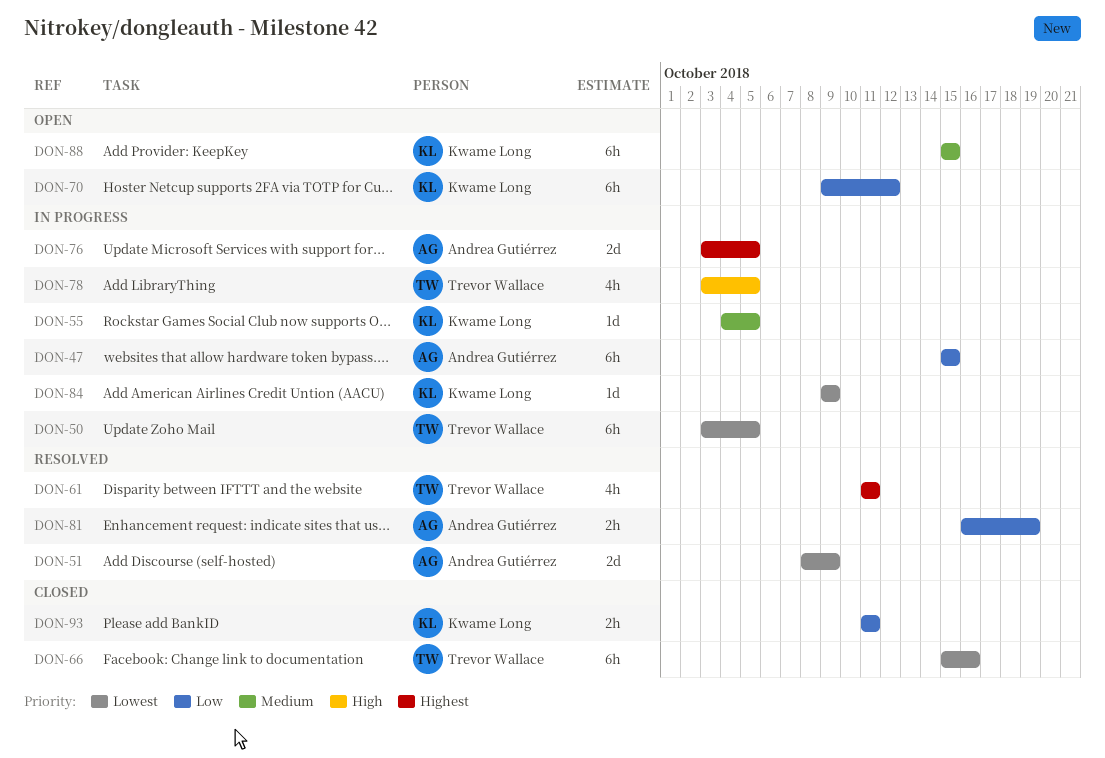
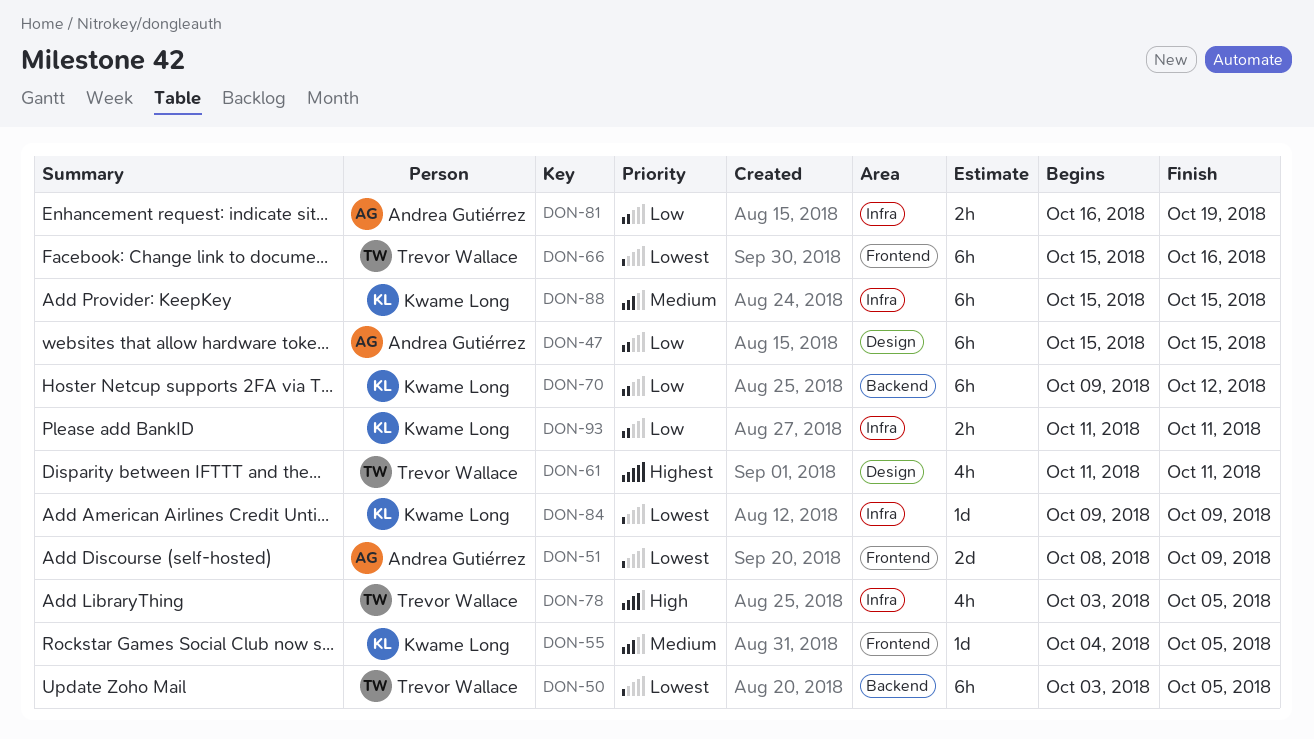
DON-76: present -> none

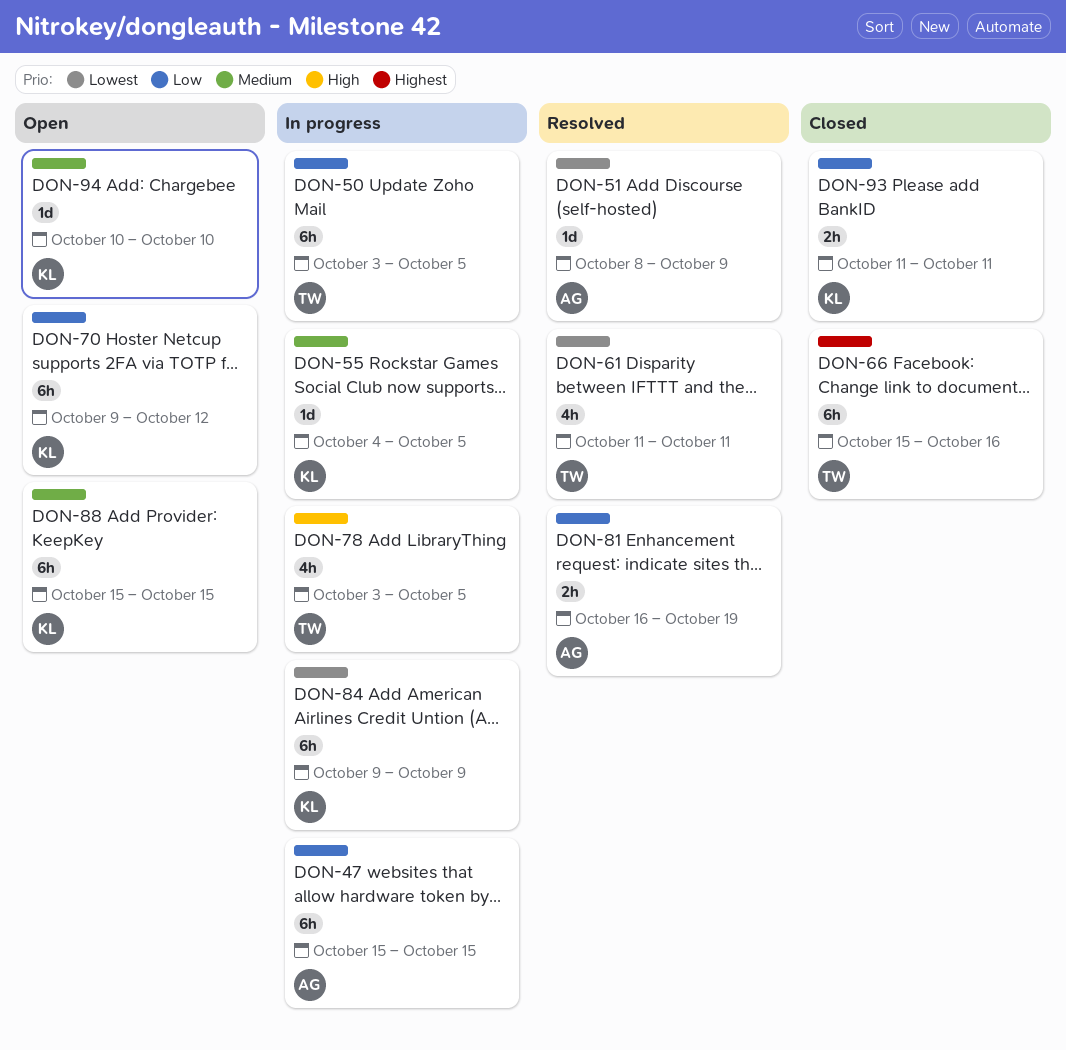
DON-50, priority: Lowest -> Low
DON-51, estimate: 2d -> 1d
DON-61, priority: Highest -> Lowest
DON-66, priority: Lowest -> Highest
DON-84, estimate: 1d -> 6h
DON-94: none -> present

